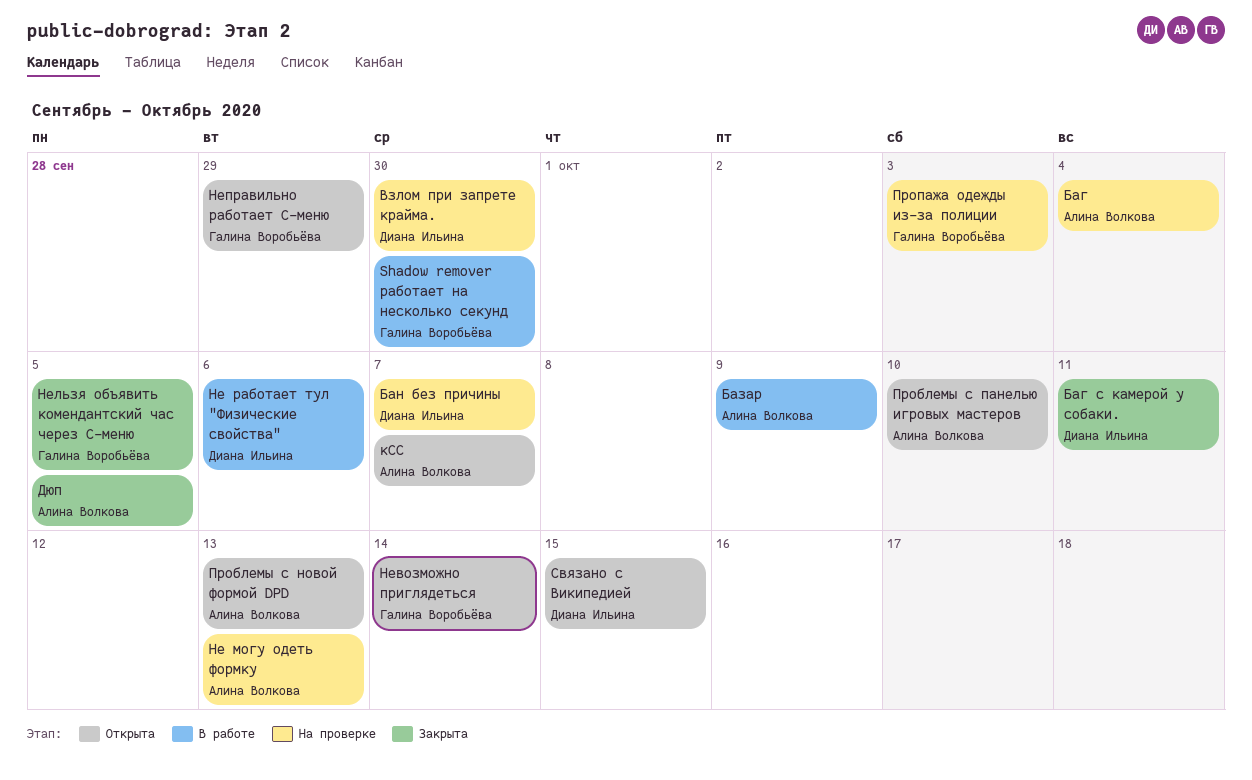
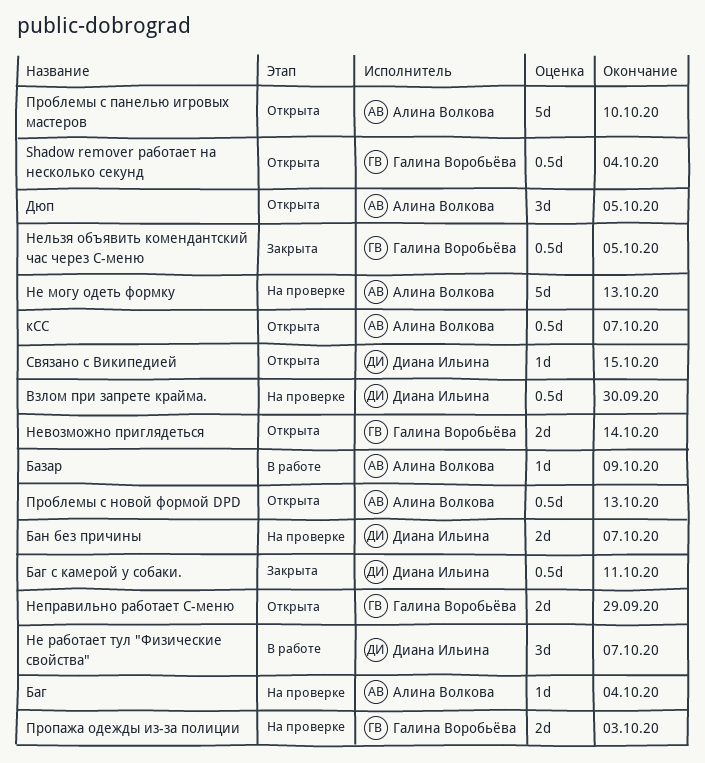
Shadow remover работает на несколько секунд, status: В работе -> Открыта
Shadow remover работает на несколько секунд, due: Sep 30 -> Oct 4
Дюп, status: Закрыта -> Открыта
Не работает тул "Физические свойства", due: Oct 6 -> Oct 7

